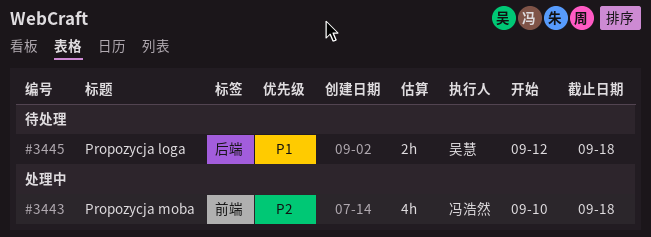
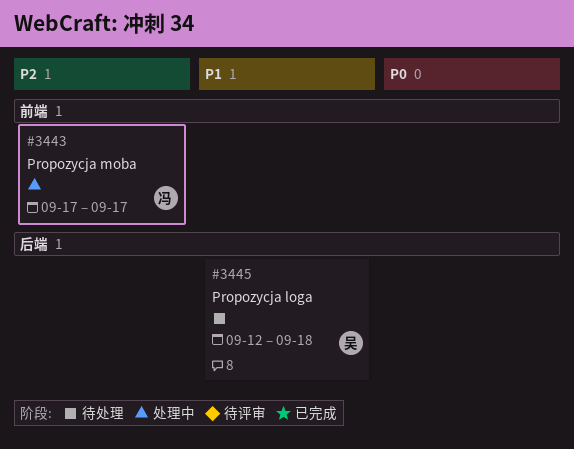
#3443, start: Sep 10 -> Sep 17
#3443, due: Sep 18 -> Sep 17

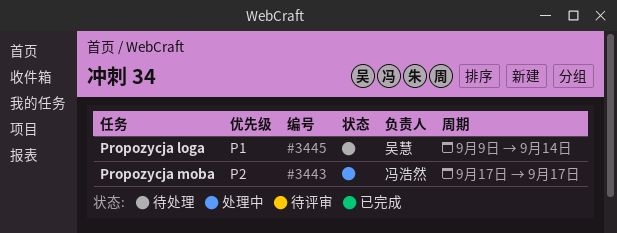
#3445, start: Sep 12 -> Sep 9
#3445, due: Sep 18 -> Sep 14

